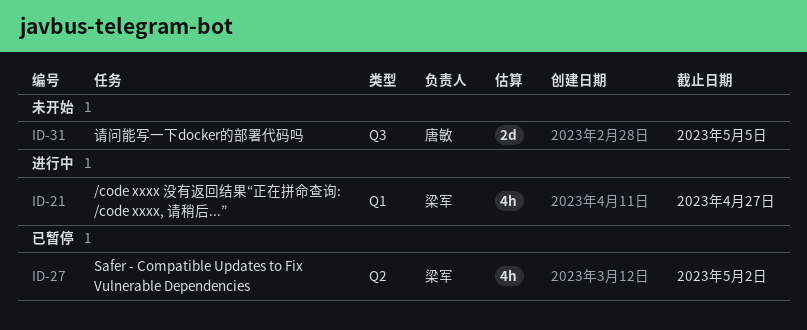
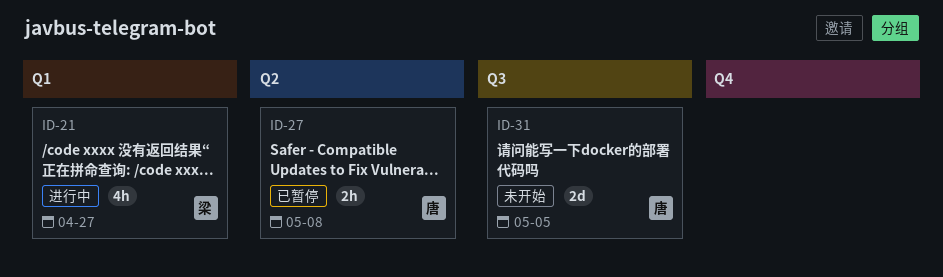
ID-27, owner: 梁军 -> 唐敏
ID-27, estimate: 4h -> 2h
ID-27, due: May 2 -> May 8

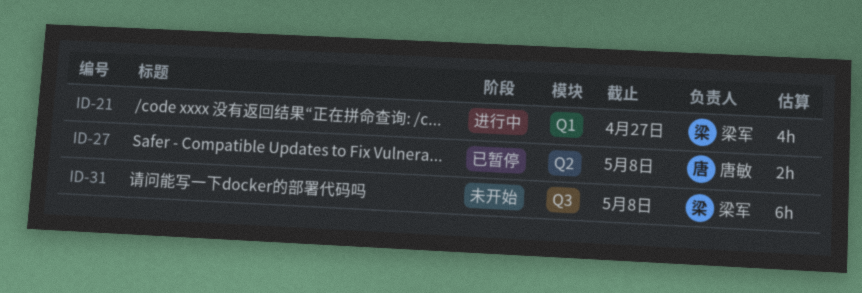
ID-31, owner: 唐敏 -> 梁军
ID-31, estimate: 2d -> 6h
ID-31, due: May 5 -> May 8

